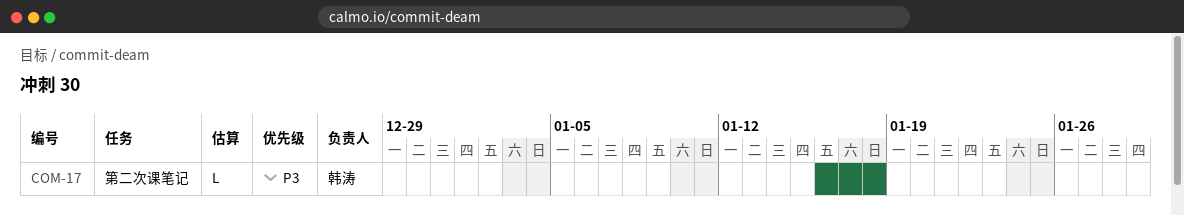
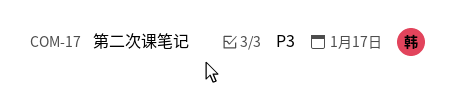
COM-17, due: Jan 18 -> Jan 17

